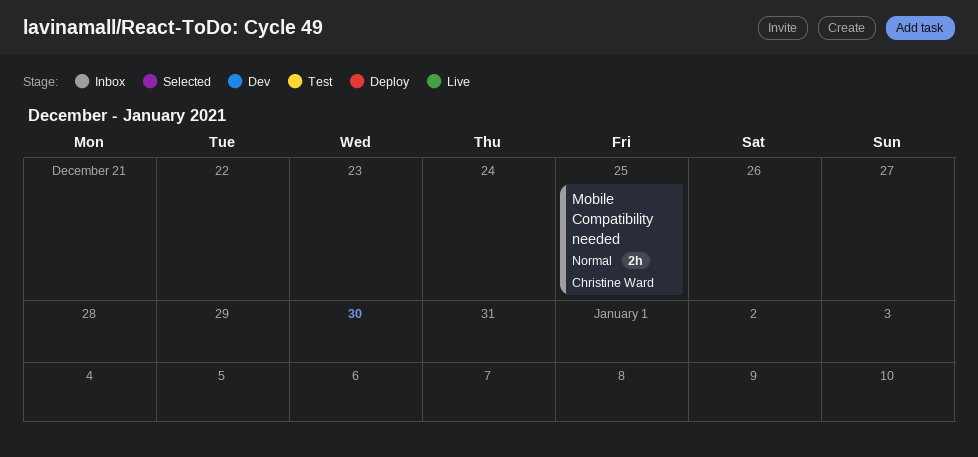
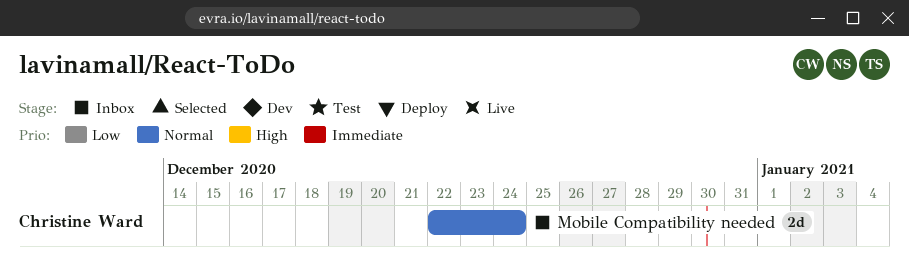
Mobile Compatibility needed, estimate: 2h -> 2d
Mobile Compatibility needed, due: Dec 25 -> Dec 24

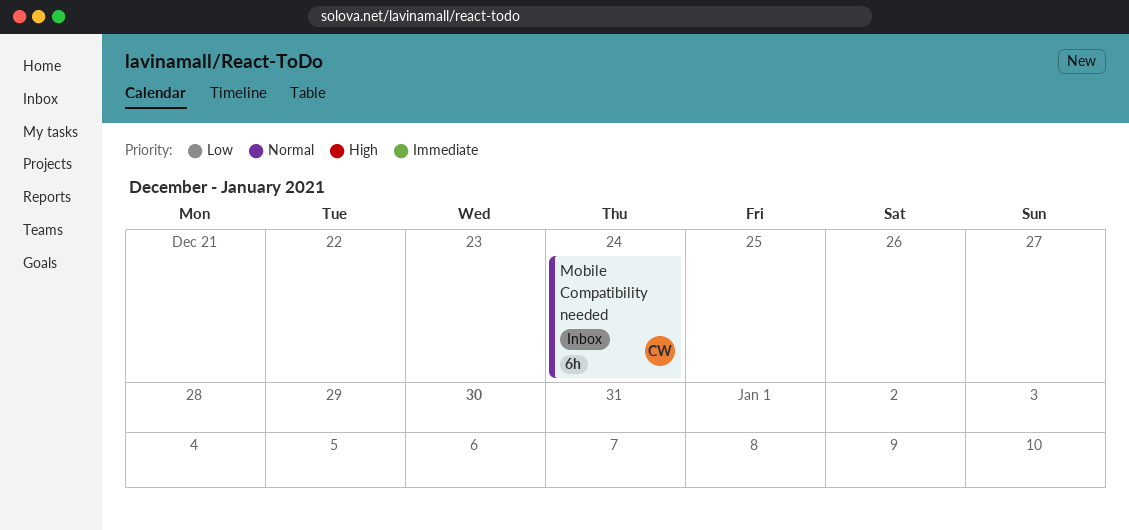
Mobile Compatibility needed, estimate: 2d -> 6h

